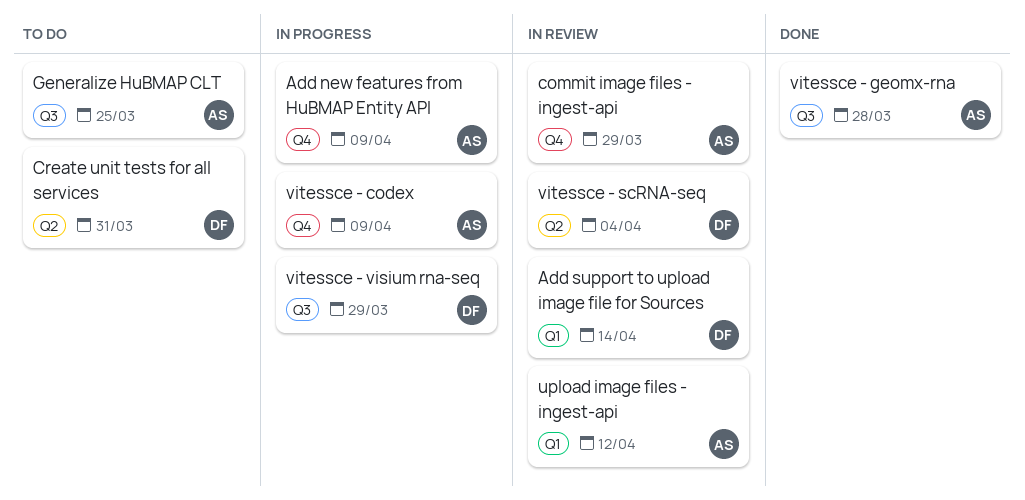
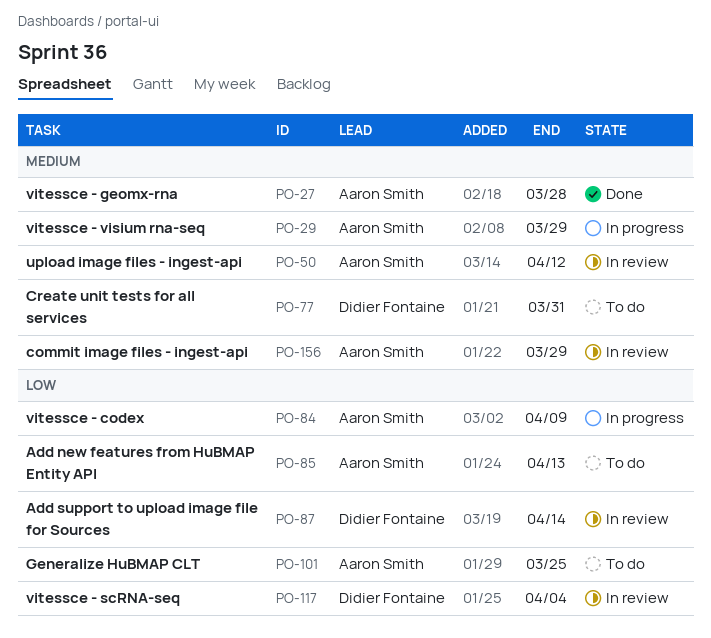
Add new features from HuBMAP Entity API, status: In progress -> To do
Add new features from HuBMAP Entity API, due: Apr 9 -> Apr 13
vitessce - visium rna-seq, owner: Didier Fontaine -> Aaron Smith

